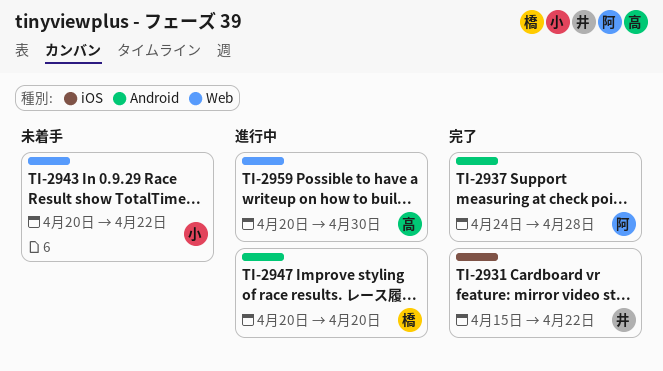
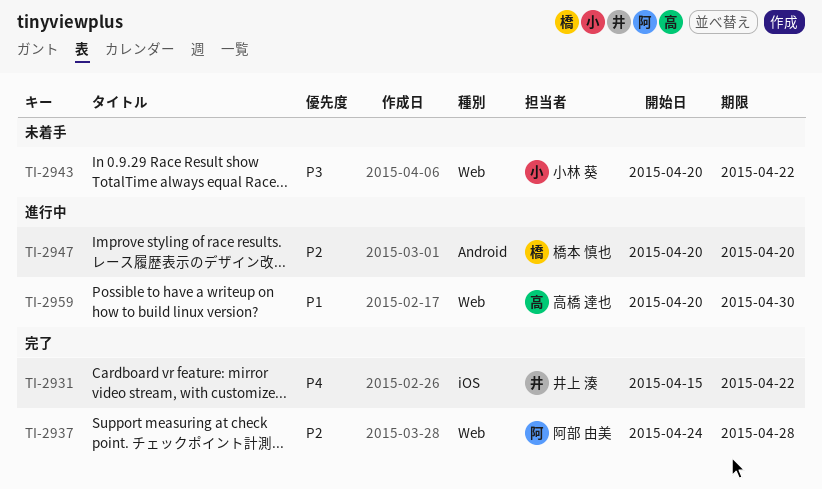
TI-2937, label: Android -> Web

